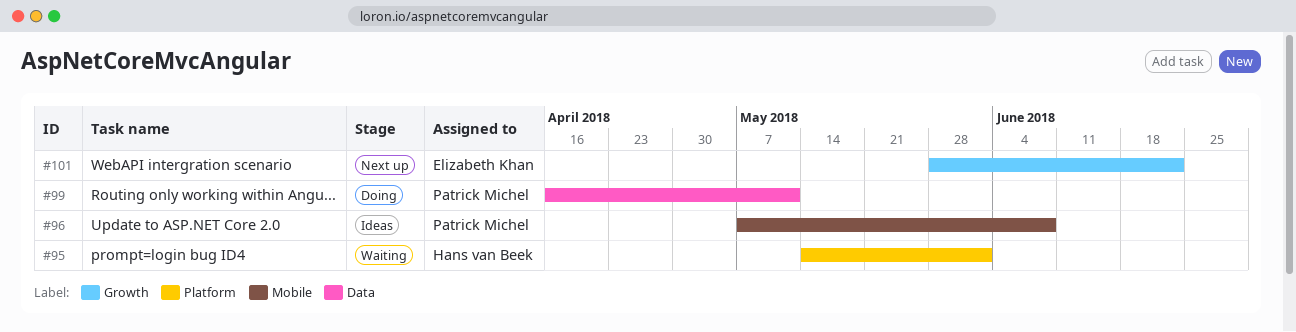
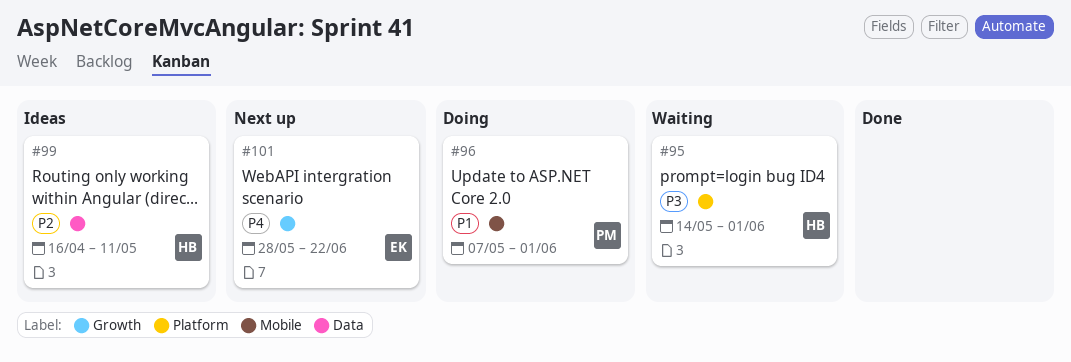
#96, status: Ideas -> Doing
#96, due: Jun 8 -> Jun 1
#99, status: Doing -> Ideas
#99, owner: Patrick Michel -> Hans van Beek

